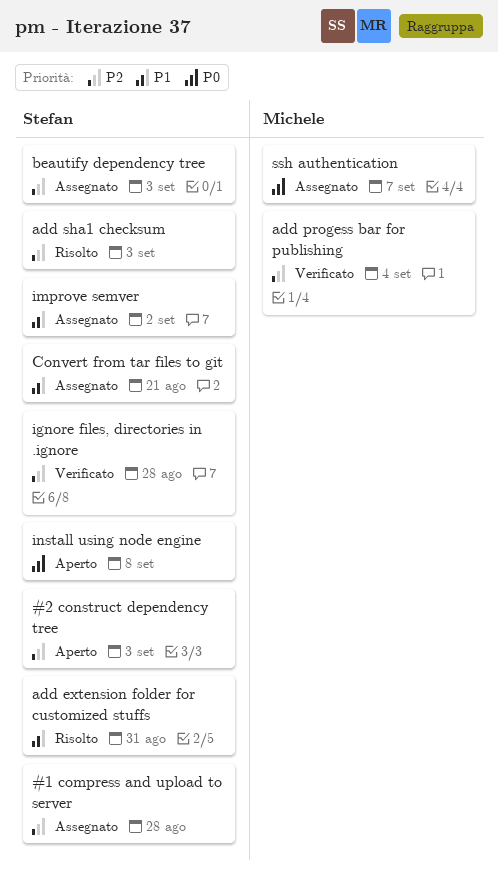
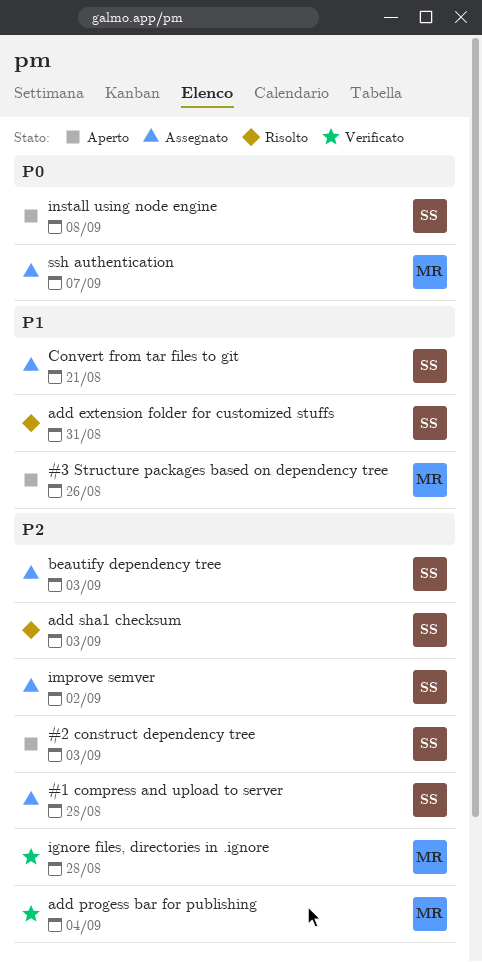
#3 Structure packages based on dependency tree: none -> present
ignore files, directories in .ignore, owner: Stefan -> Michele
improve semver, priority: P1 -> P2

